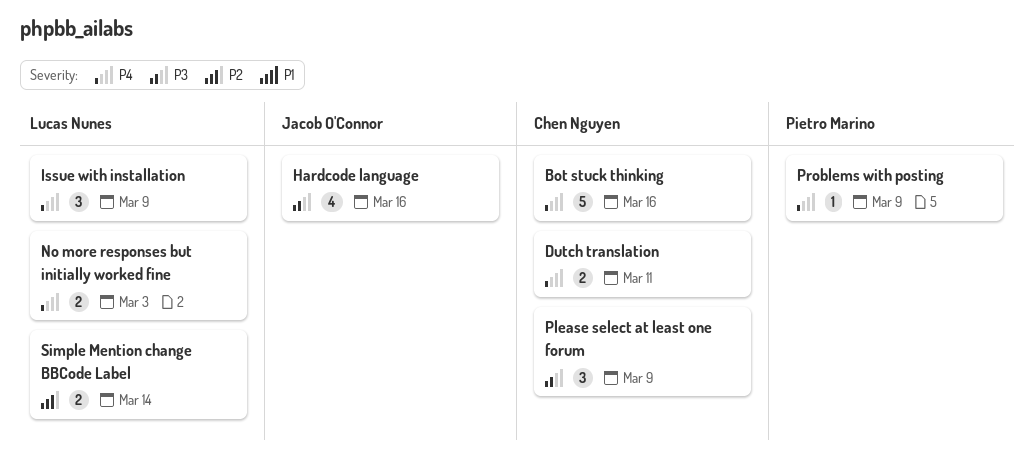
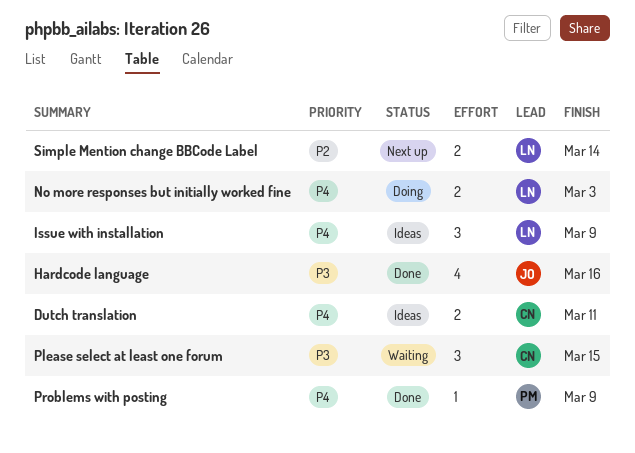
Bot stuck thinking: present -> none
Please select at least one forum, due: Mar 9 -> Mar 15

